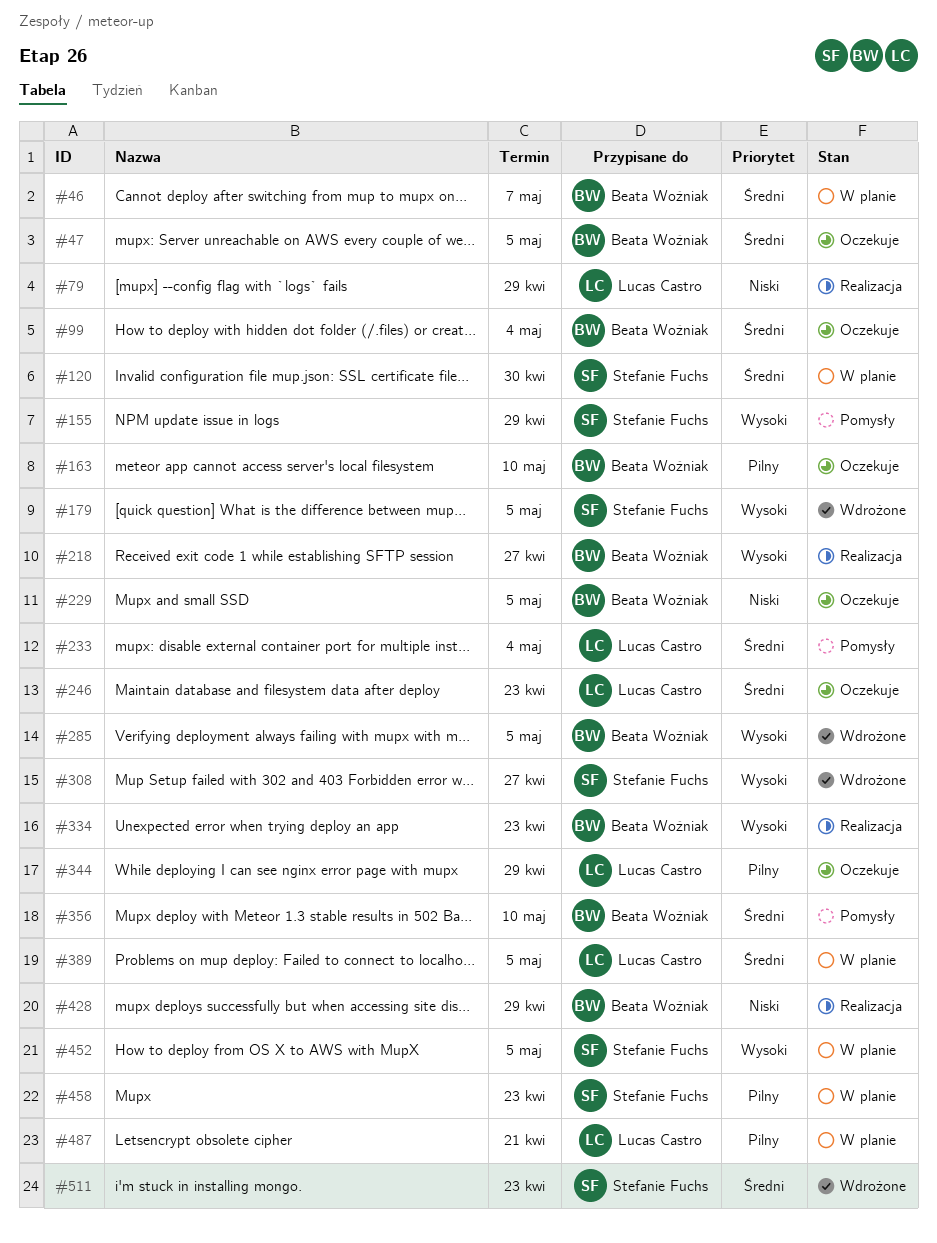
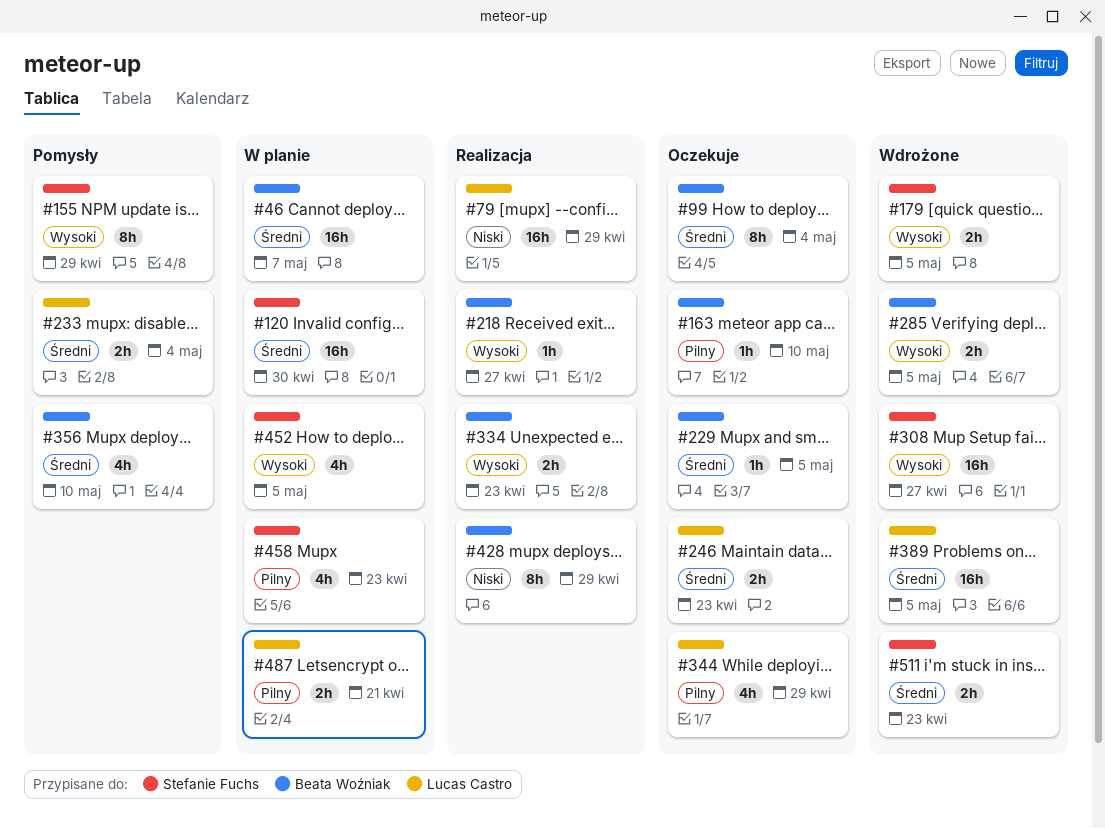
#47: present -> none
#229, priority: Niski -> Średni
#389, status: W planie -> Wdrożone

